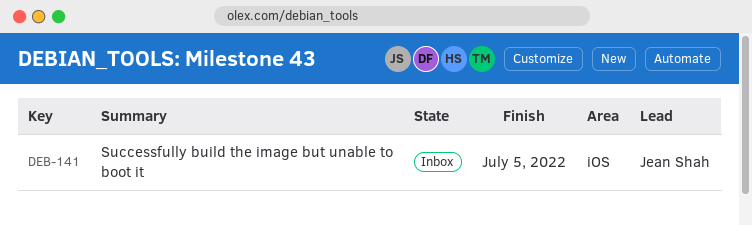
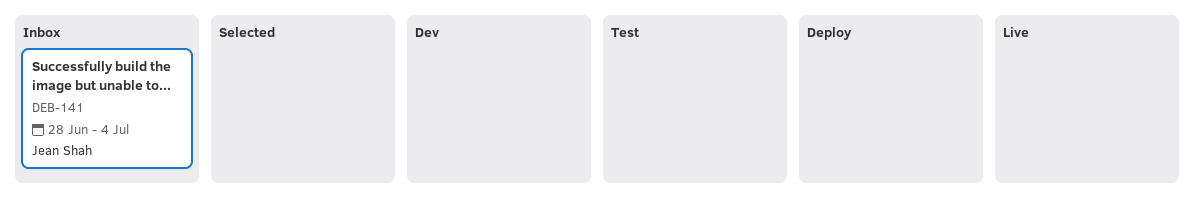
DEB-141, due: Jul 5 -> Jul 4

